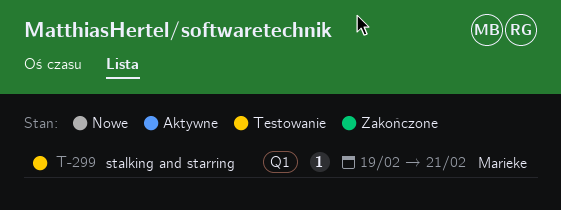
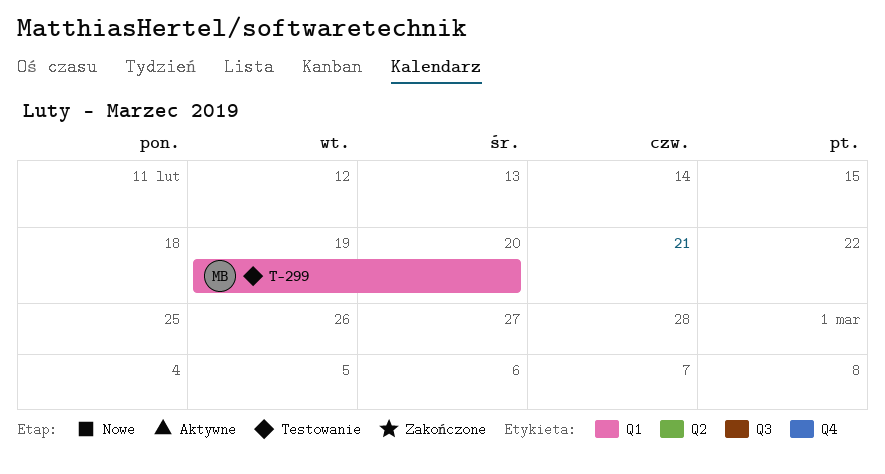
T-299, due: Feb 21 -> Feb 20

